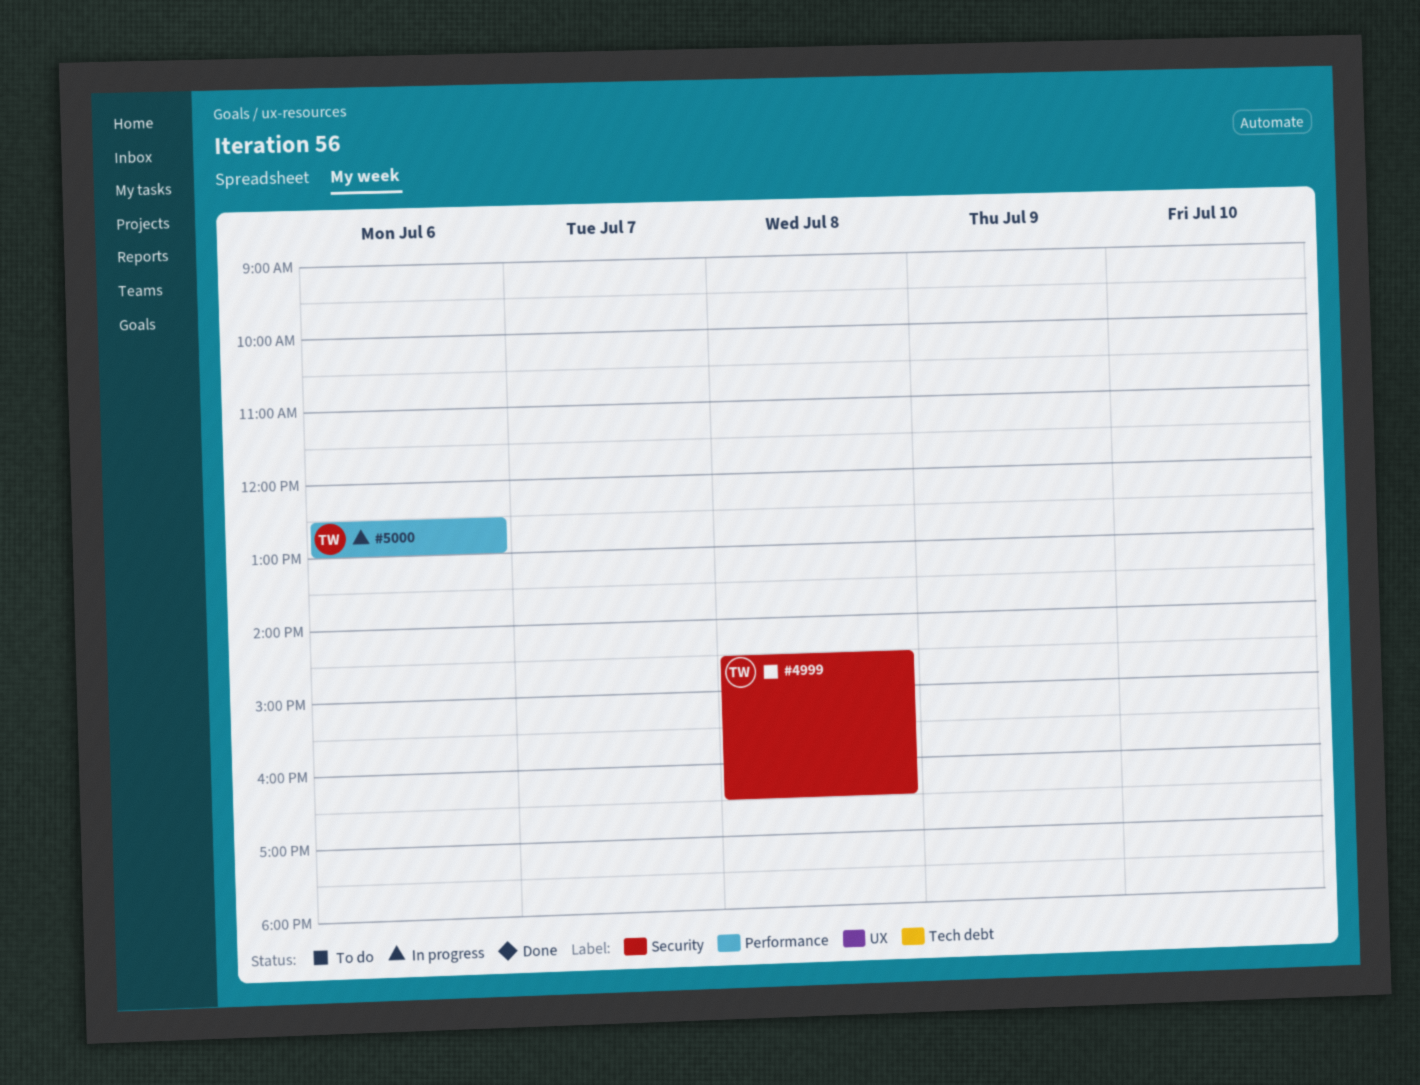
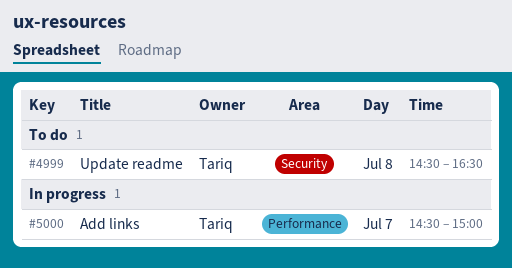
#5000, day: Jul 6 -> Jul 7
#5000, begins: 12:30 -> 14:30
#5000, ends: 13:00 -> 15:00

